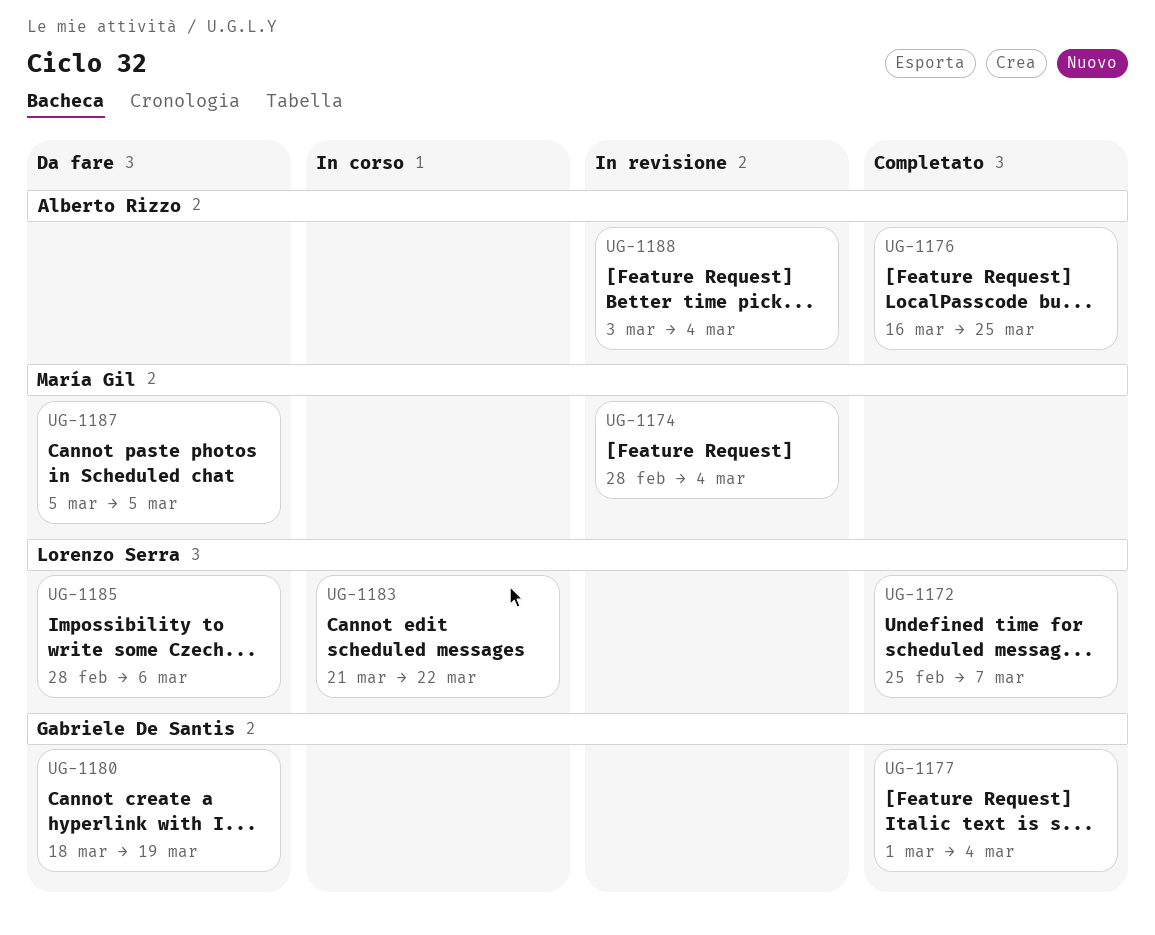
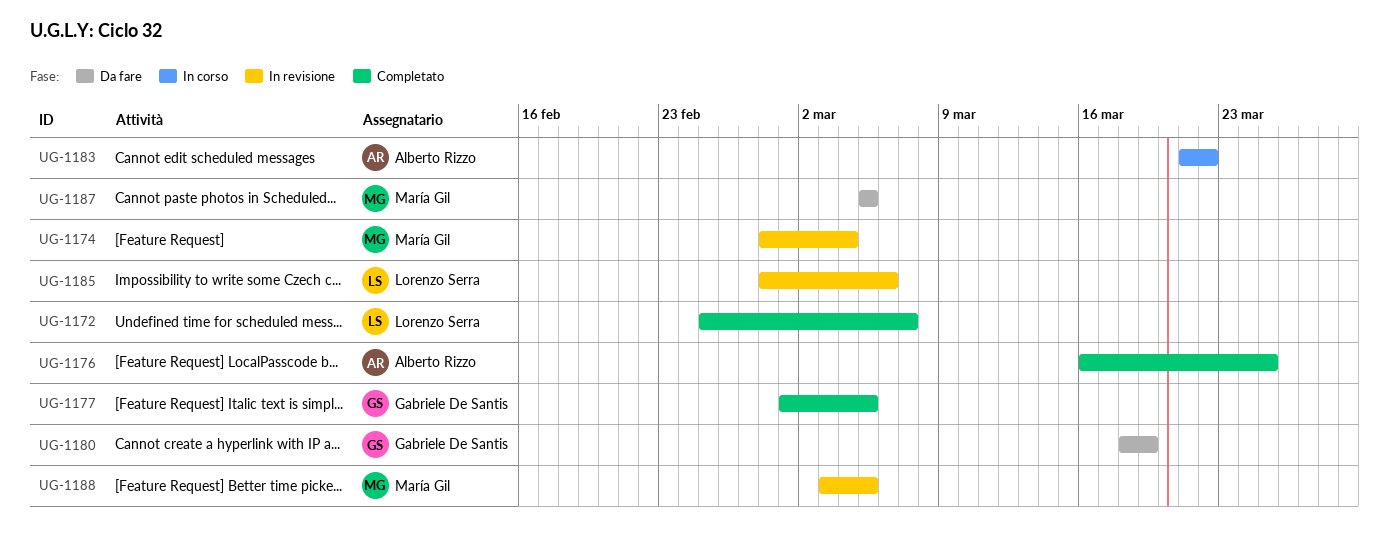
UG-1177, due: Mar 4 -> Mar 5
UG-1183, owner: Lorenzo Serra -> Alberto Rizzo
UG-1185, status: Da fare -> In revisione
UG-1188, owner: Alberto Rizzo -> María Gil
UG-1188, due: Mar 4 -> Mar 5

